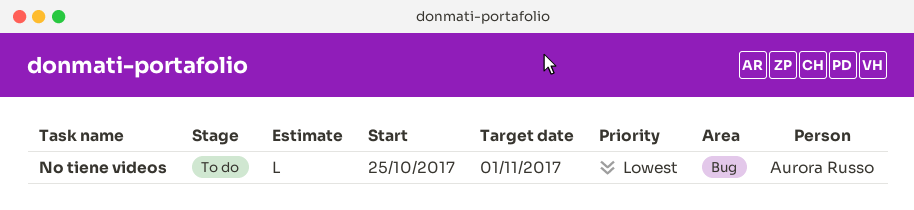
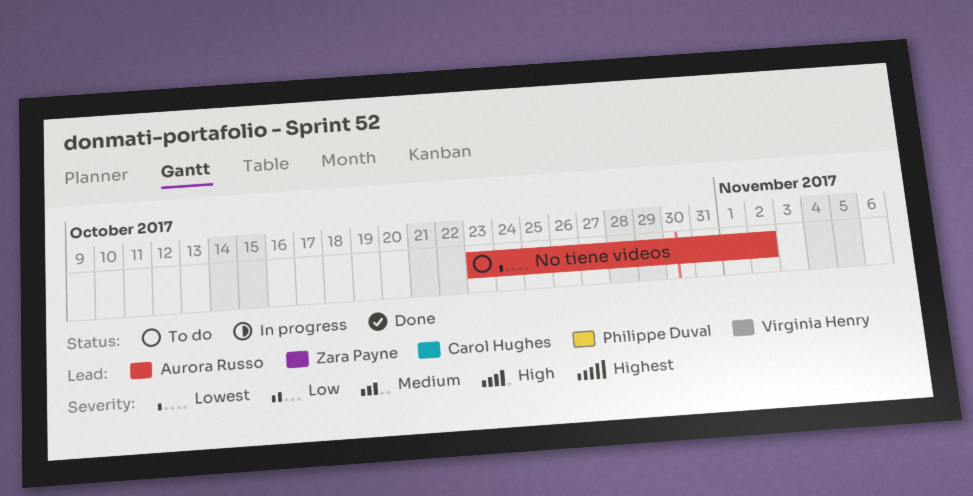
No tiene videos, start: Oct 25 -> Oct 23
No tiene videos, due: Nov 1 -> Nov 2

